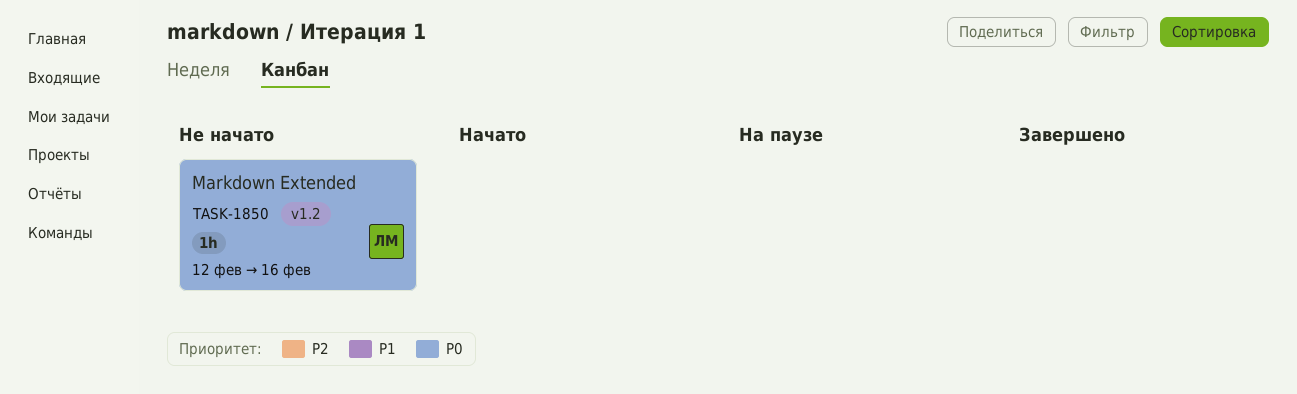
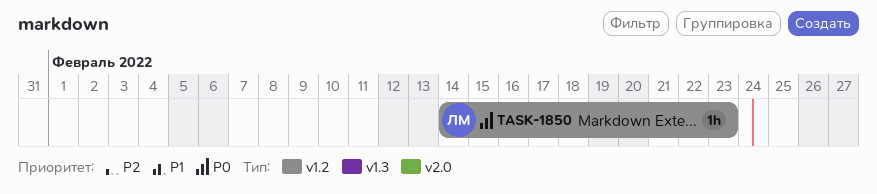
TASK-1850, start: Feb 12 -> Feb 14
TASK-1850, due: Feb 16 -> Feb 23

